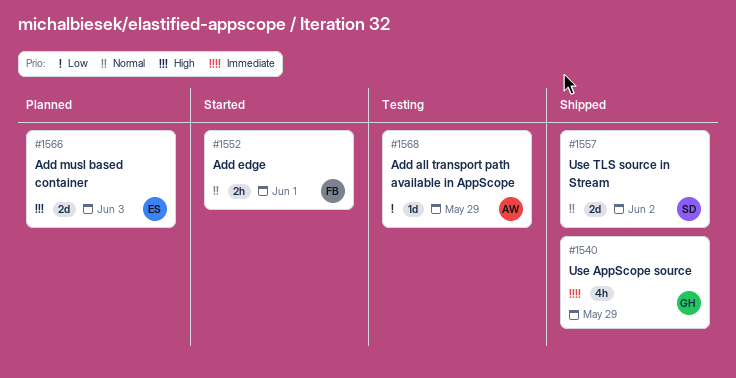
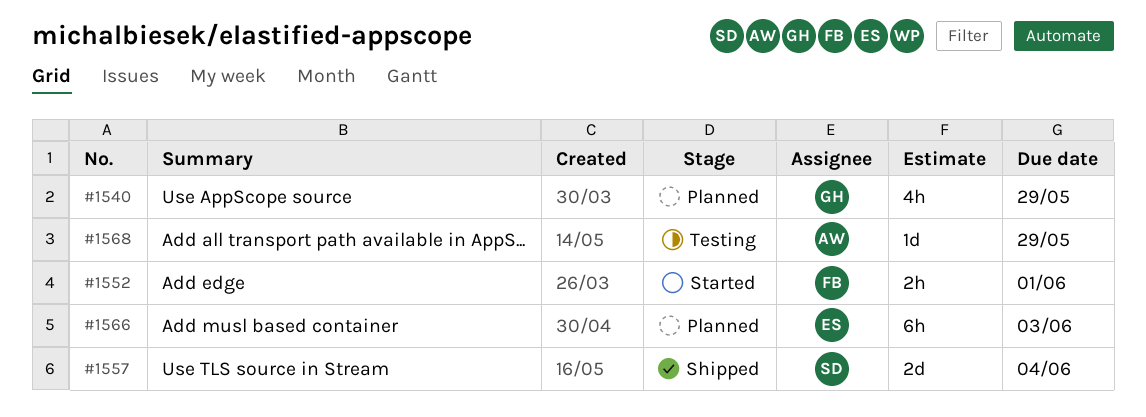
#1540, status: Shipped -> Planned
#1557, due: Jun 2 -> Jun 4
#1566, estimate: 2d -> 6h

